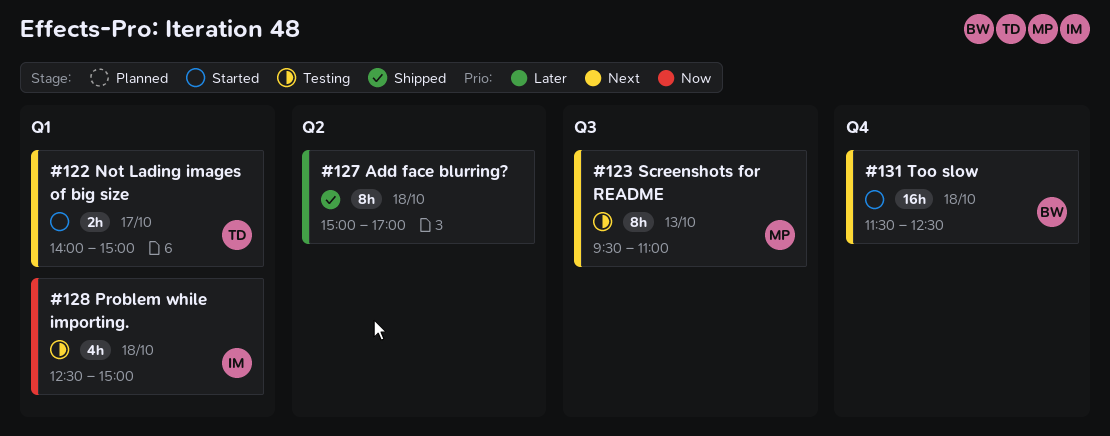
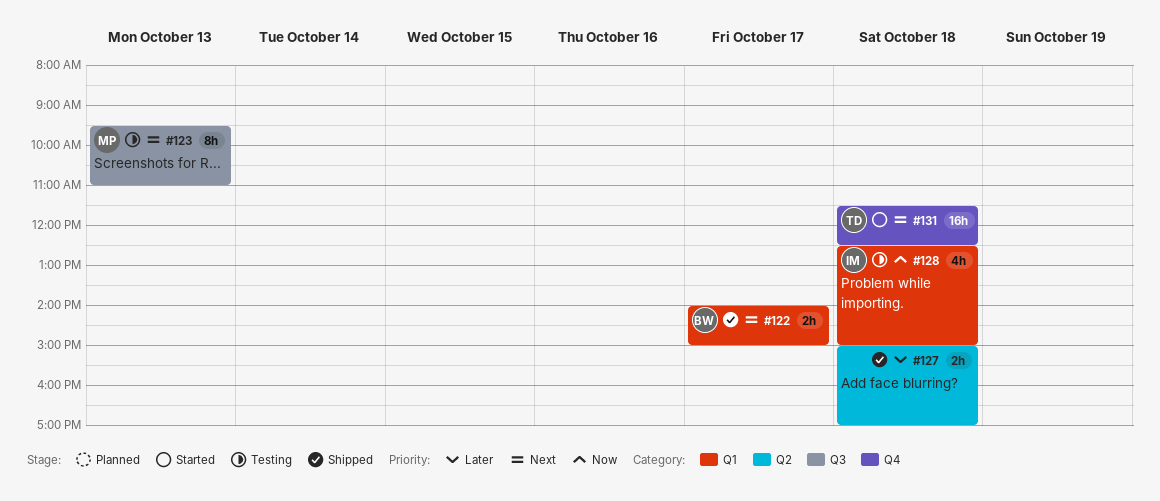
#122, status: Started -> Shipped
#122, owner: TD -> BW
#127, estimate: 8h -> 2h
#131, owner: BW -> TD

